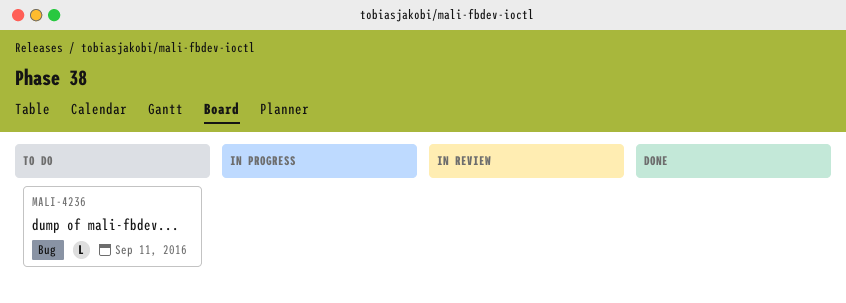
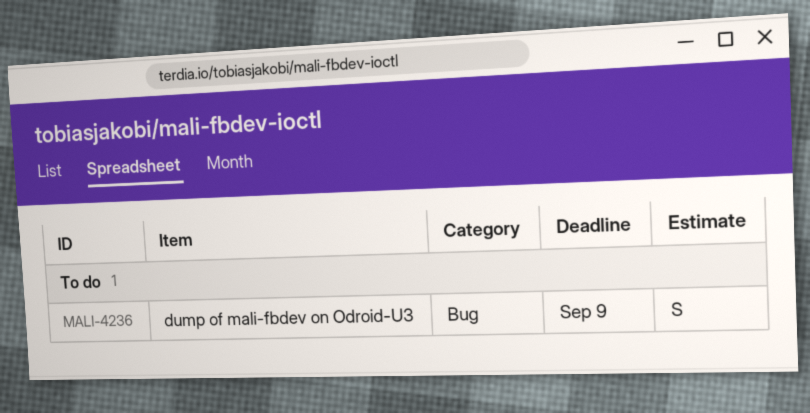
MALI-4236, estimate: L -> S
MALI-4236, due: Sep 11 -> Sep 9

